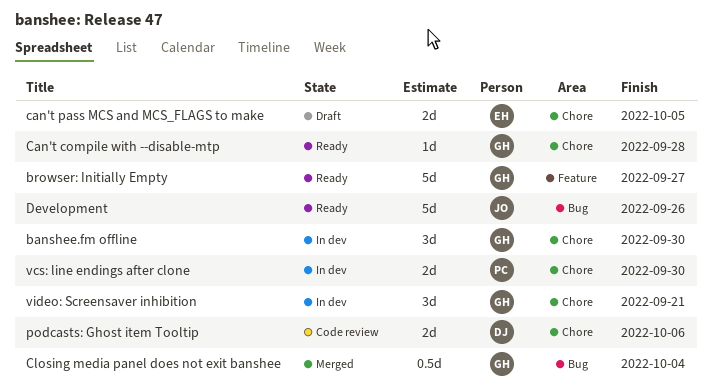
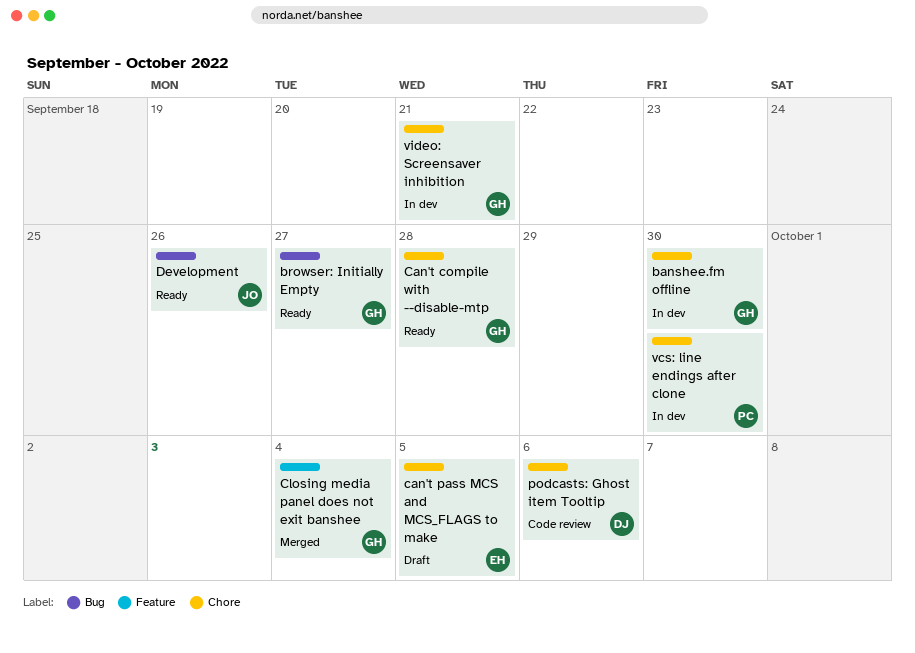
browser: Initially Empty, label: Feature -> Bug
Closing media panel does not exit banshee, label: Bug -> Feature

